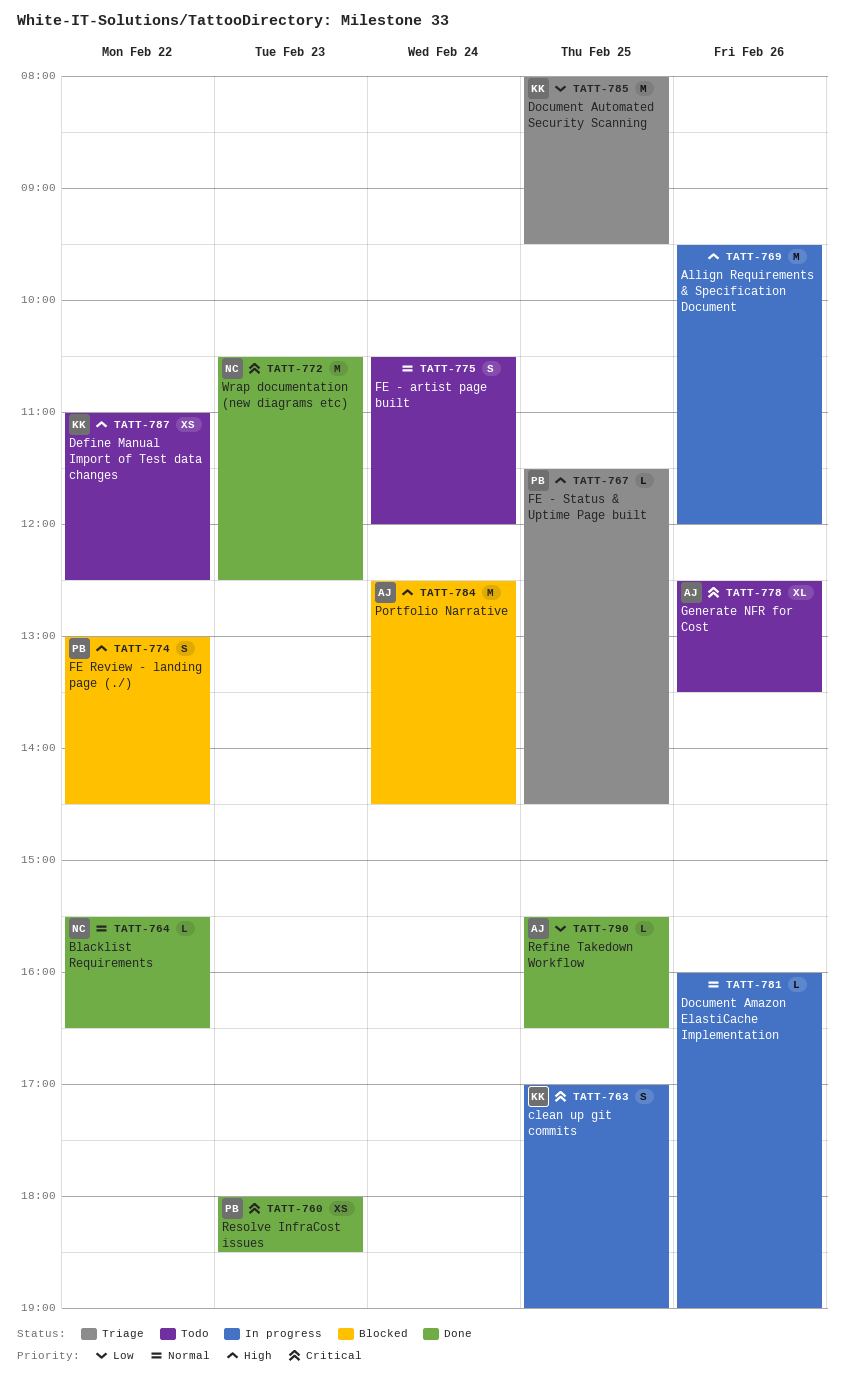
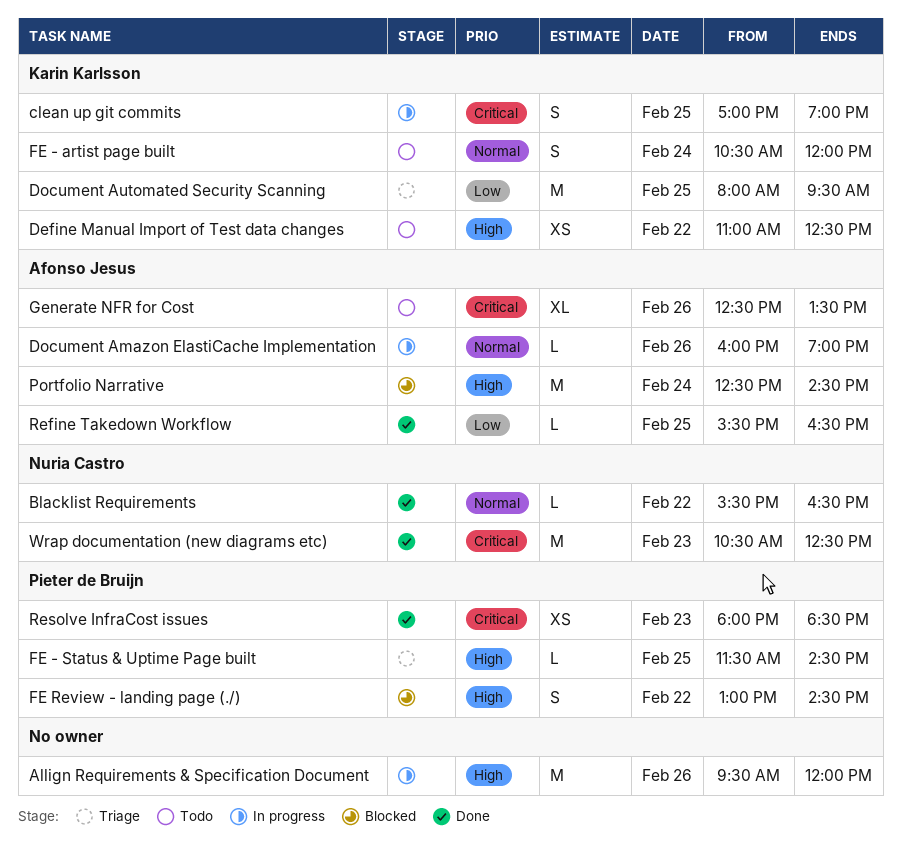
Document Amazon ElastiCache Implementation, owner: none -> Afonso Jesus
FE - artist page built, owner: none -> Karin Karlsson

